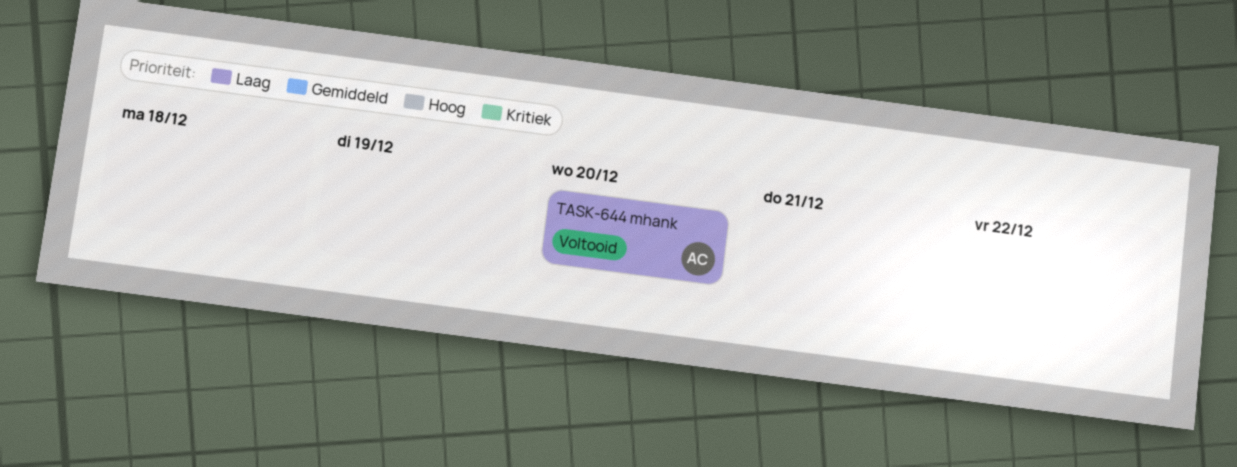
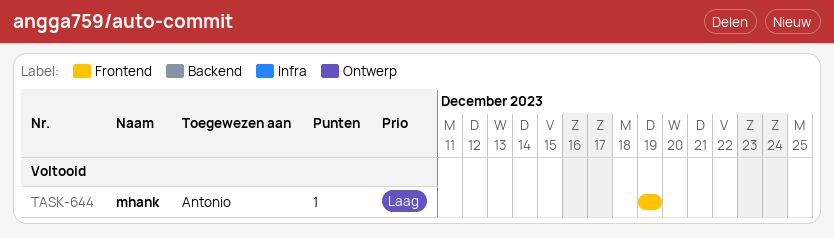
TASK-644, due: Dec 20 -> Dec 19

